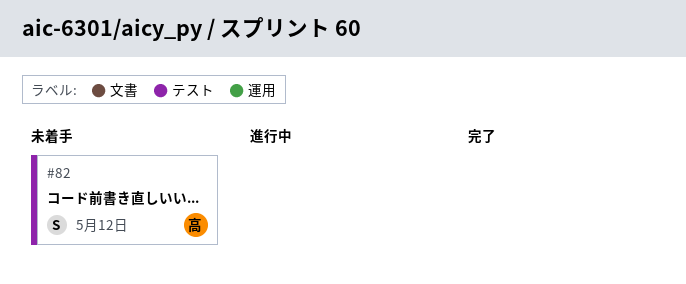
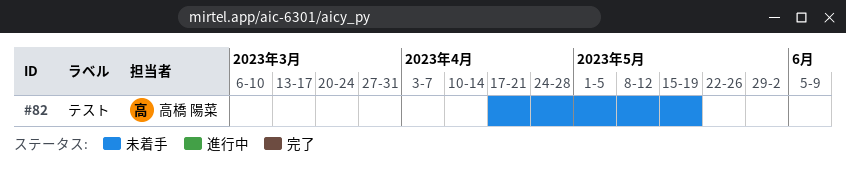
#82, due: May 12 -> May 19

